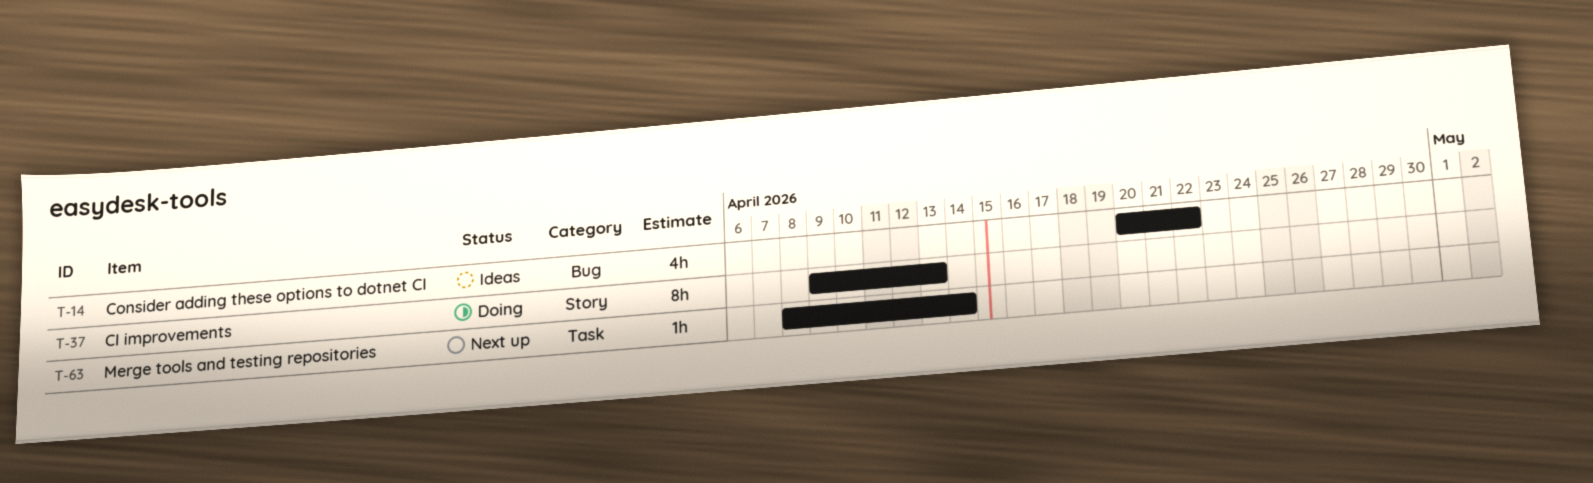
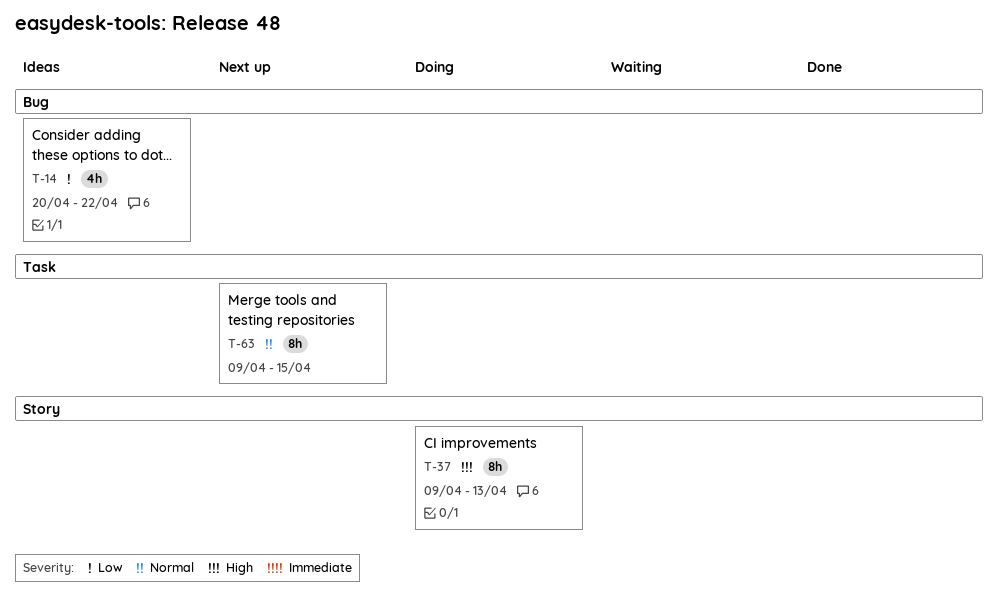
T-63, estimate: 1h -> 8h
T-63, start: Apr 8 -> Apr 9
T-63, due: Apr 14 -> Apr 15

